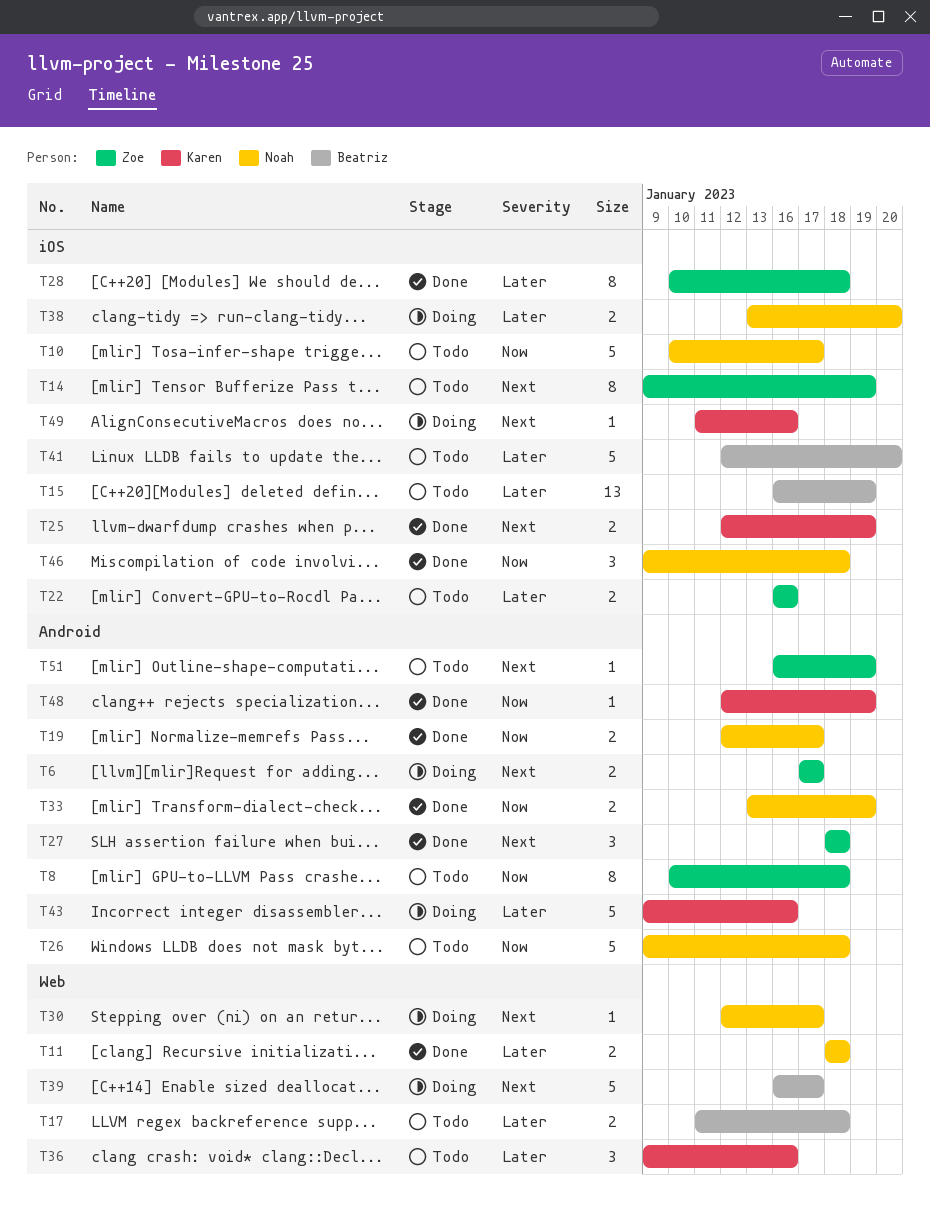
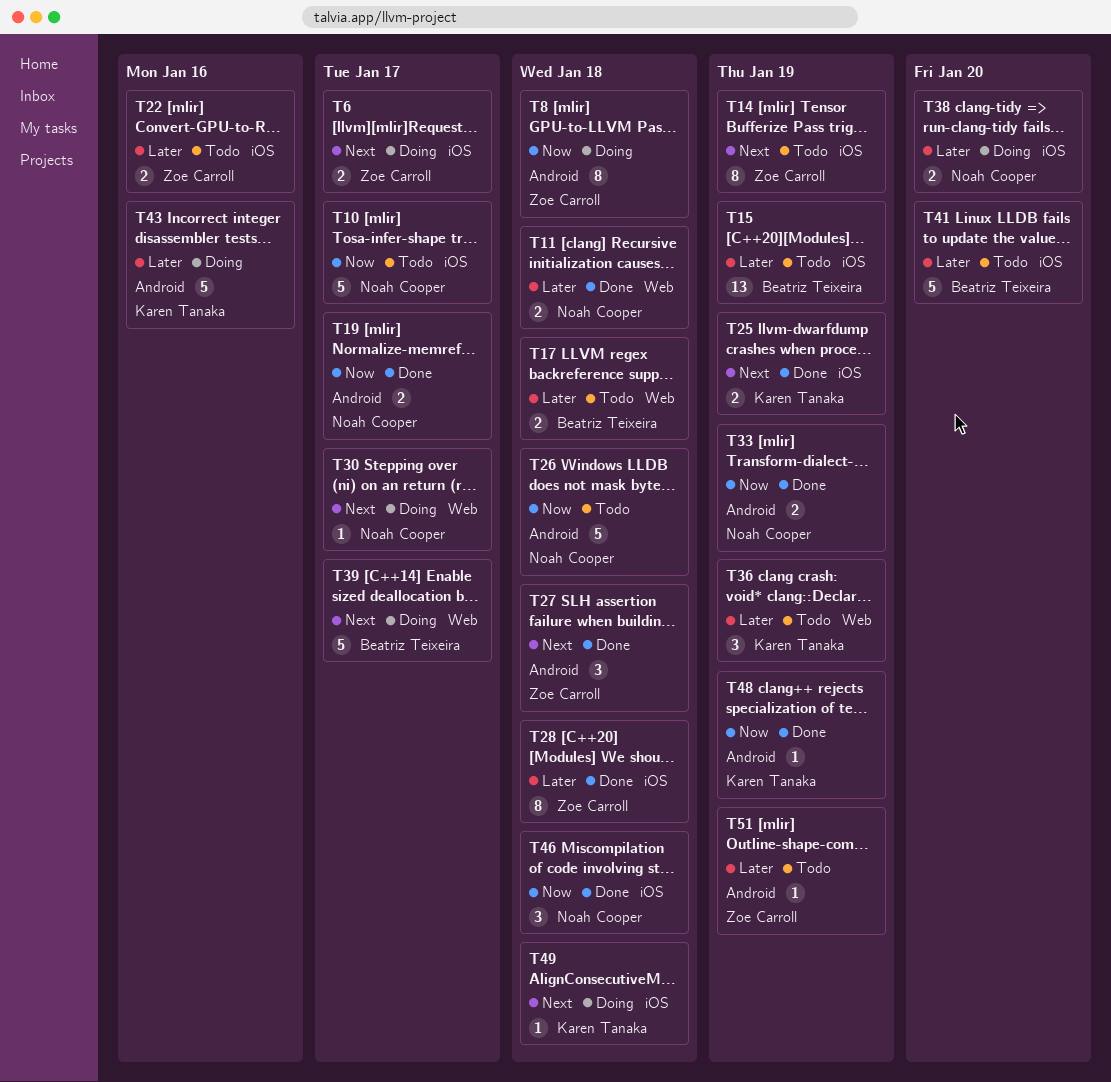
T6, label: Android -> iOS
T8, status: Todo -> Doing
T36, due: Jan 16 -> Jan 19
T49, due: Jan 16 -> Jan 18
T51, priority: Next -> Later

